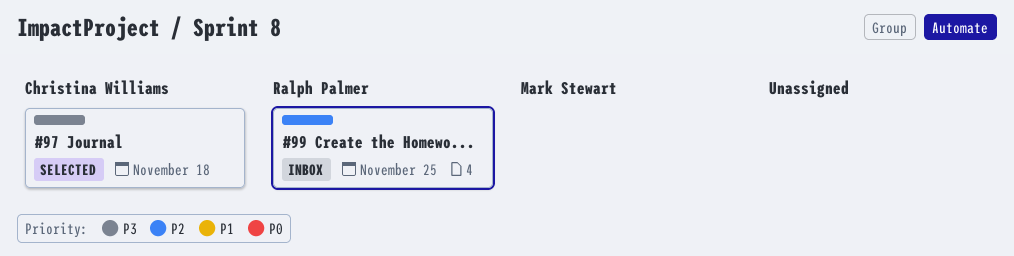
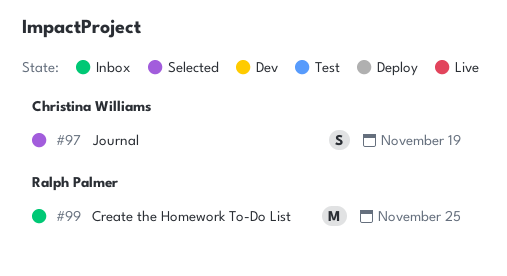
#97, due: Nov 18 -> Nov 19

